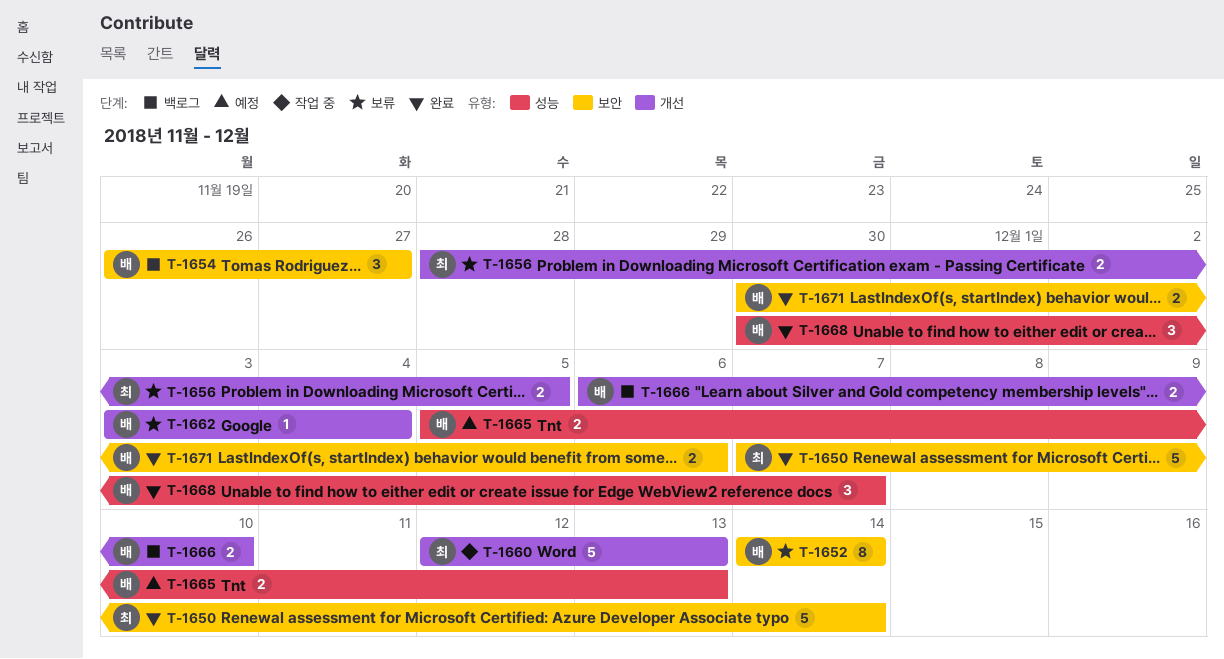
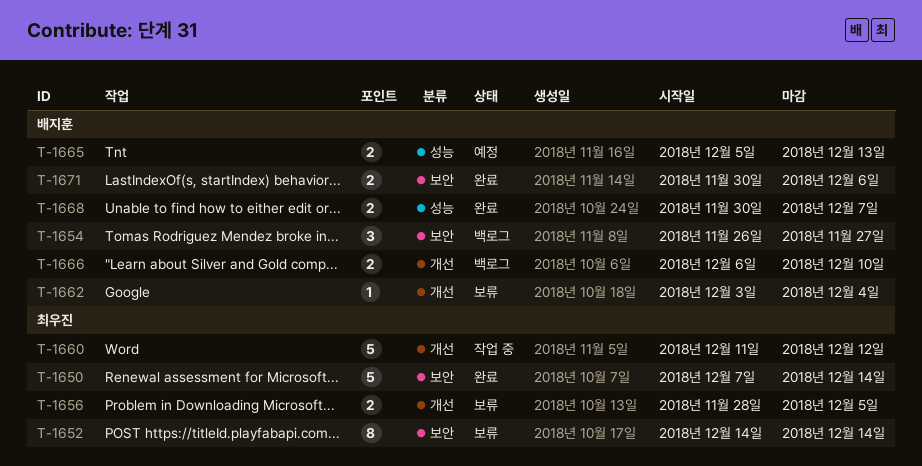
T-1652, owner: 배지훈 -> 최우진
T-1660, start: Dec 12 -> Dec 11
T-1660, due: Dec 13 -> Dec 12
T-1668, estimate: 3 -> 2

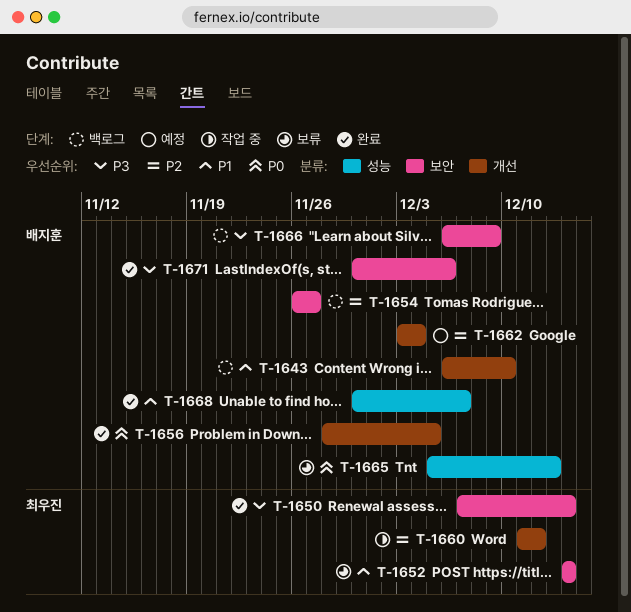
T-1643: none -> present
T-1656, status: 보류 -> 완료
T-1656, owner: 최우진 -> 배지훈
T-1662, status: 보류 -> 예정
T-1665, status: 예정 -> 보류
T-1666, label: 개선 -> 보안
T-1666, due: Dec 10 -> Dec 9

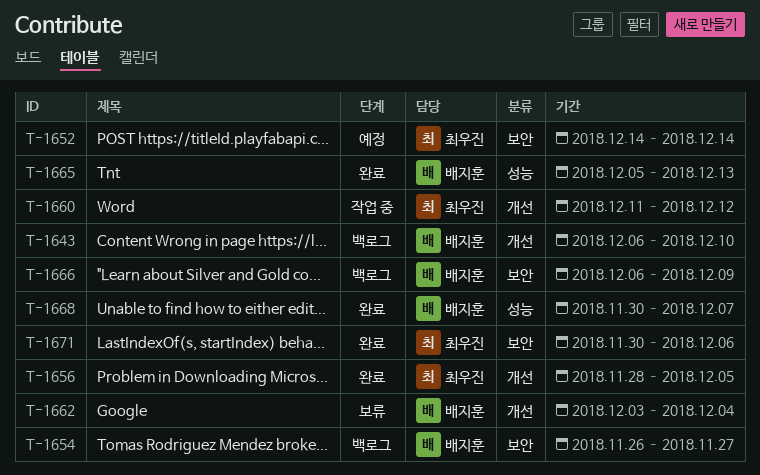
T-1650: present -> none
T-1652, status: 보류 -> 예정
T-1656, owner: 배지훈 -> 최우진
T-1662, status: 예정 -> 보류
T-1665, status: 보류 -> 완료
T-1671, owner: 배지훈 -> 최우진

